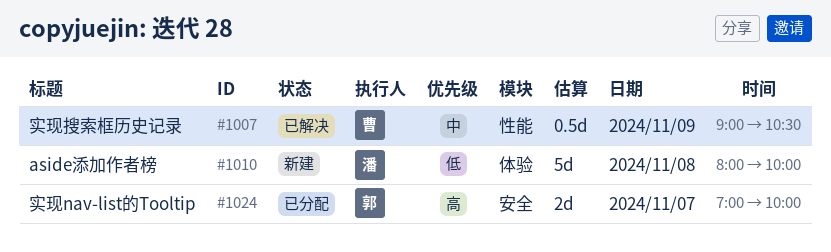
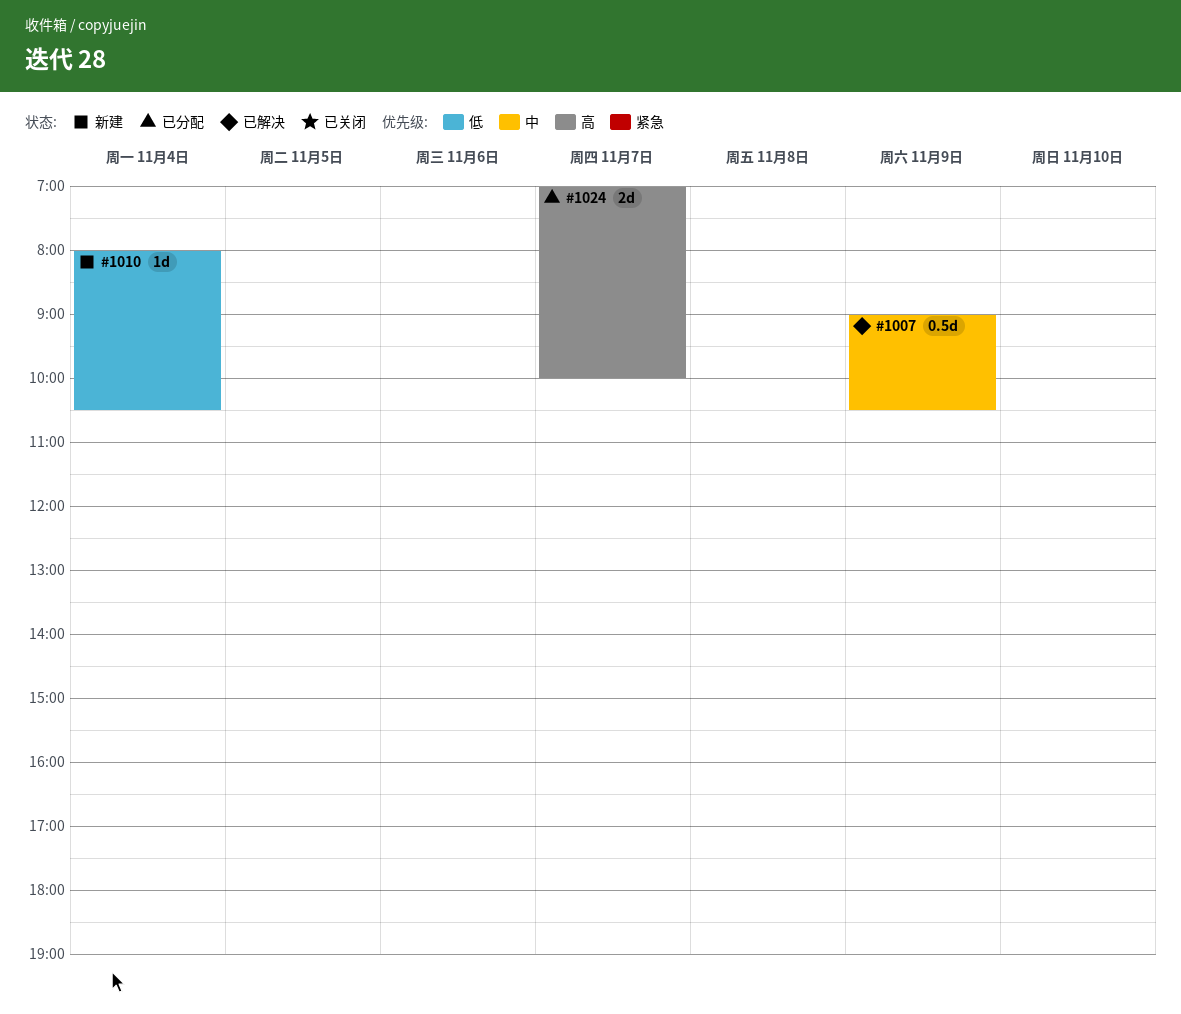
#1010, estimate: 5d -> 1d
#1010, day: Nov 8 -> Nov 4
#1010, ends: 10:00 -> 10:30

